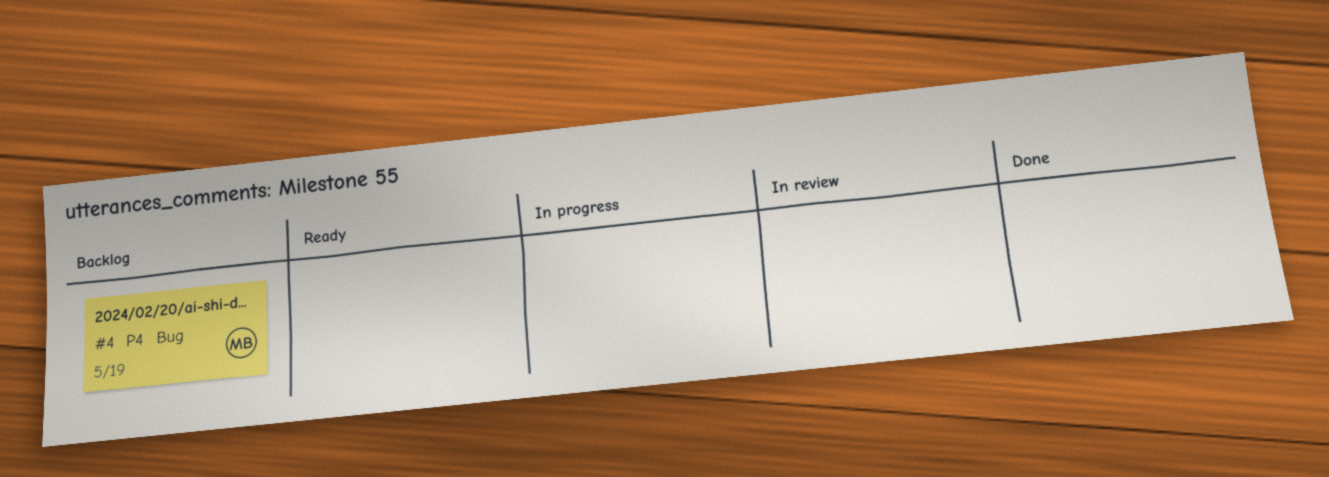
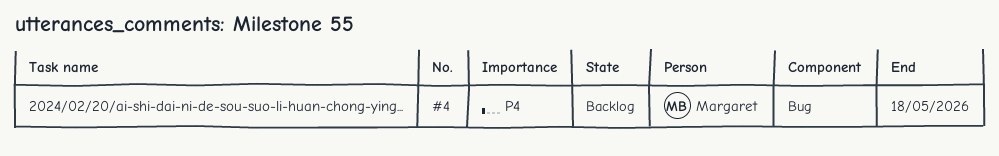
#4, due: May 19 -> May 18

